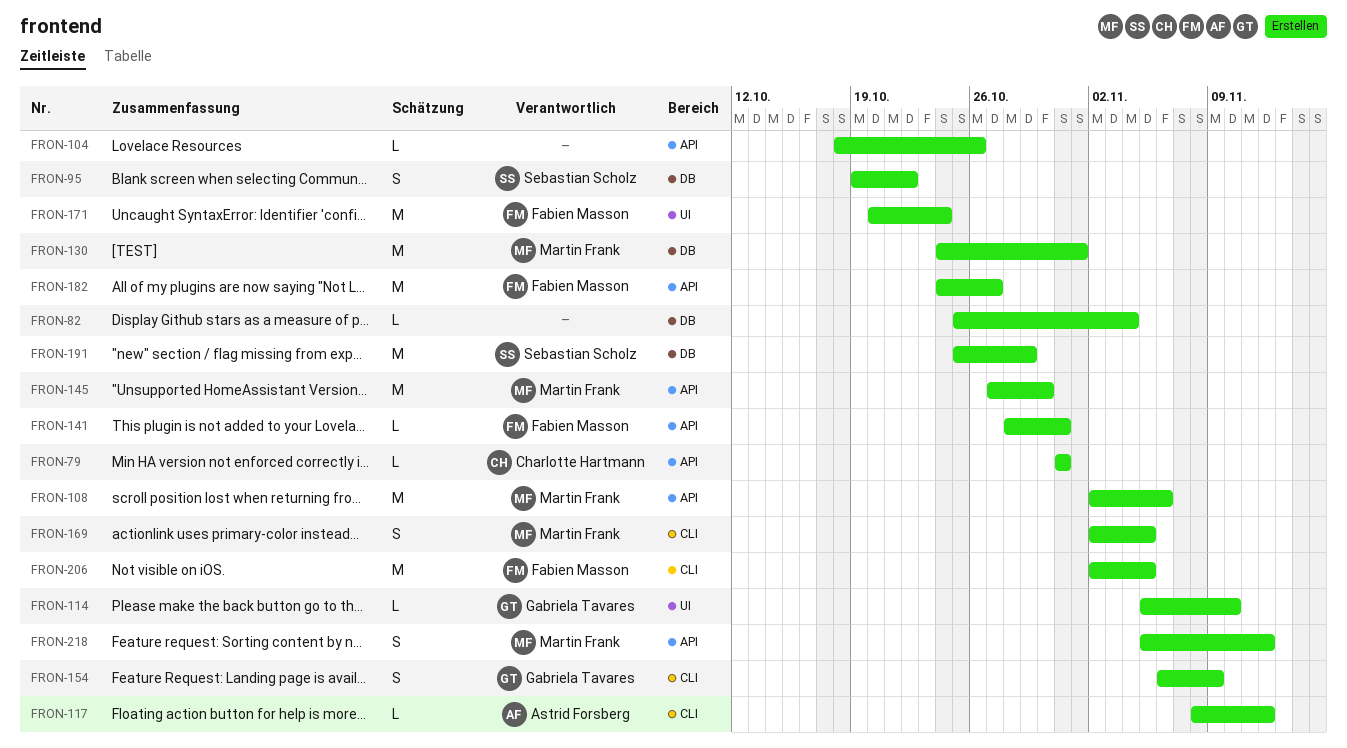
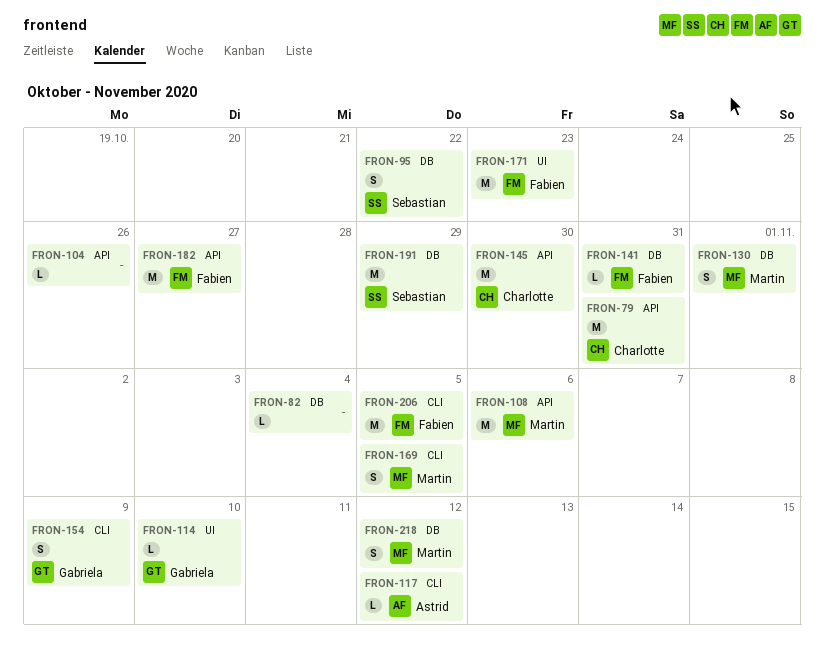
FRON-79, estimate: L -> M
FRON-130, estimate: M -> S
FRON-141, label: API -> DB
FRON-145, owner: Martin Frank -> Charlotte Hartmann
FRON-171, due: Oct 24 -> Oct 23
FRON-218, label: API -> DB

